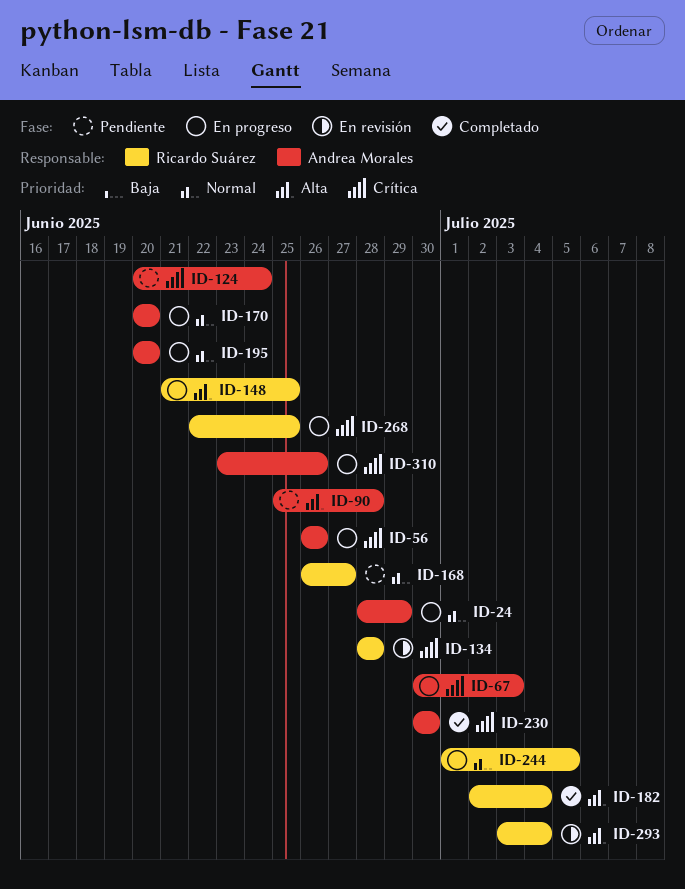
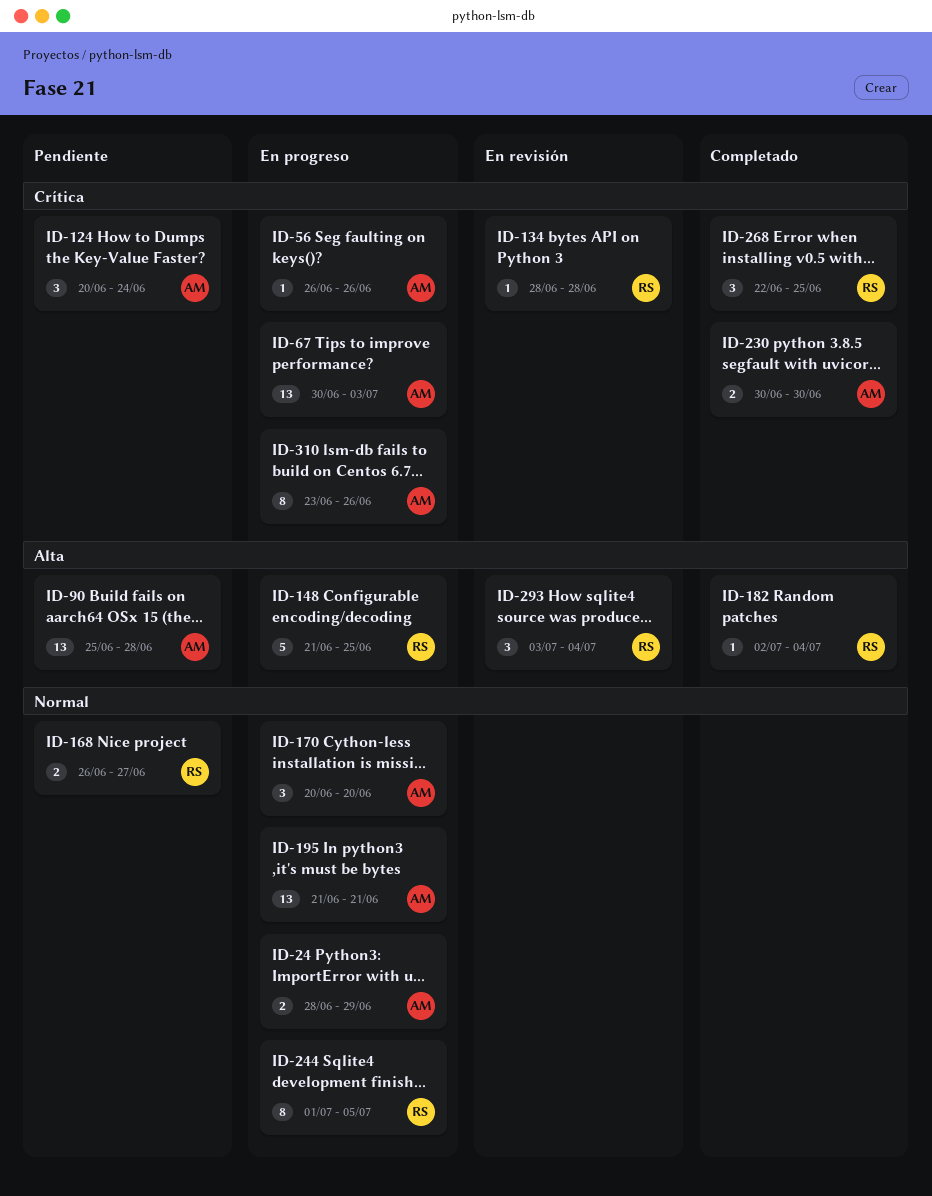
ID-195, start: Jun 20 -> Jun 21
ID-195, due: Jun 20 -> Jun 21
ID-268, status: En progreso -> Completado

